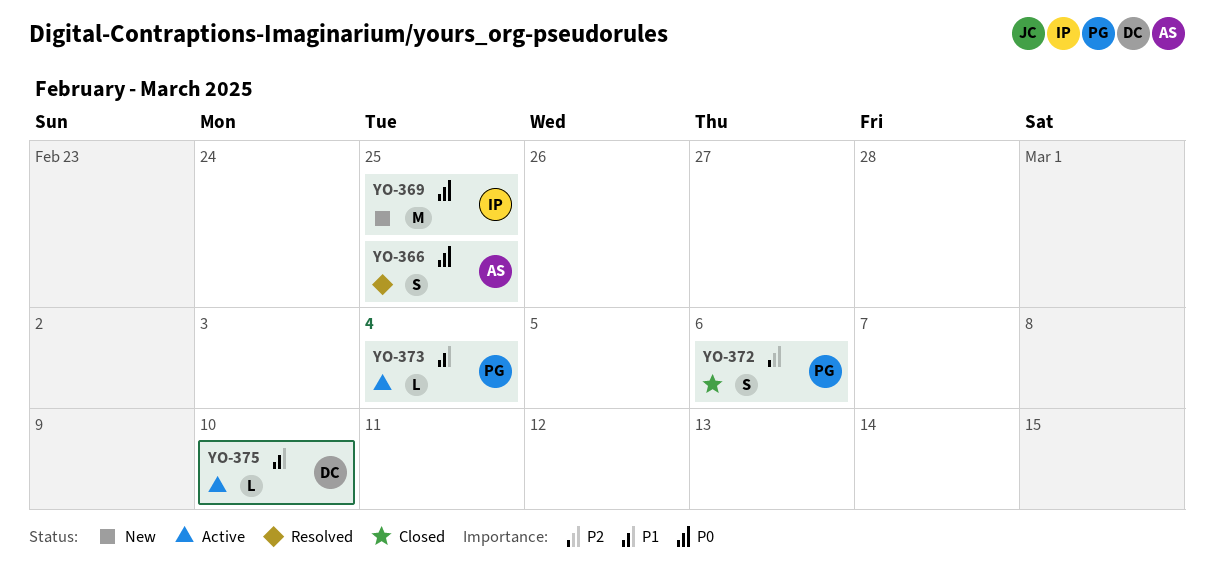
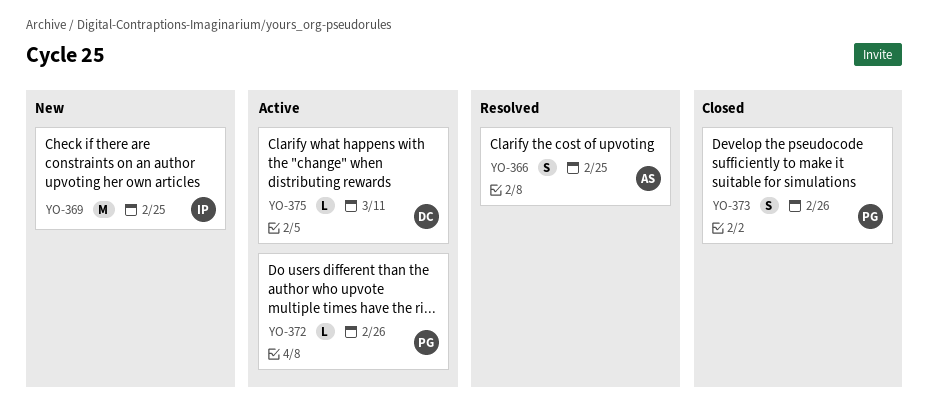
YO-372, status: Closed -> Active
YO-372, estimate: S -> L
YO-372, due: Mar 6 -> Feb 26
YO-373, status: Active -> Closed
YO-373, estimate: L -> S
YO-373, due: Mar 4 -> Feb 26
YO-375, due: Mar 10 -> Mar 11

